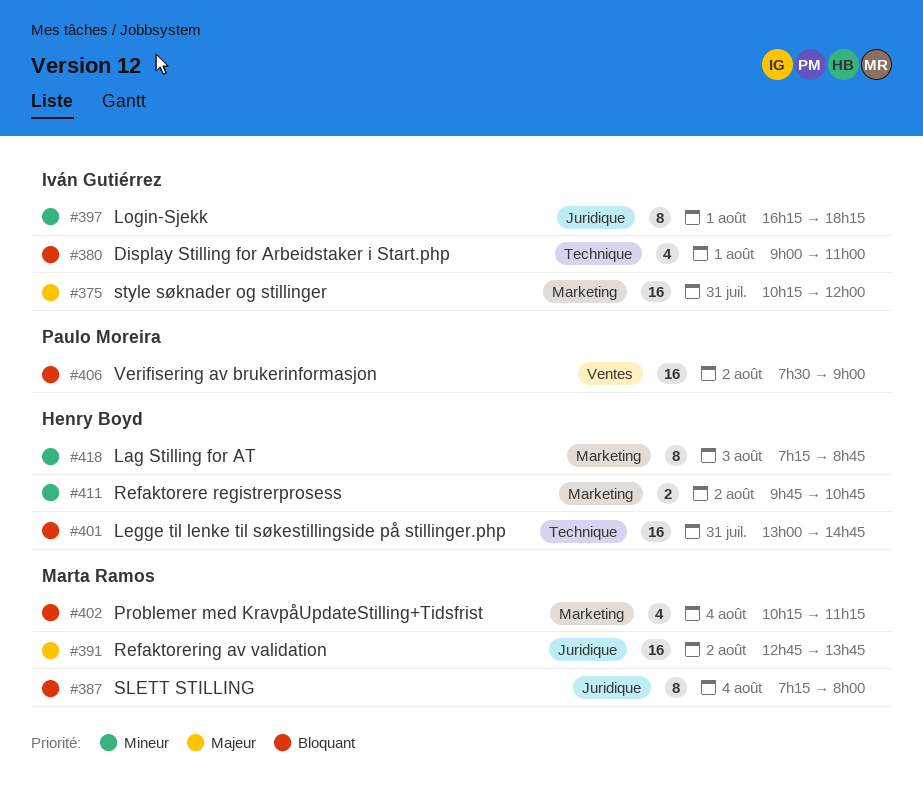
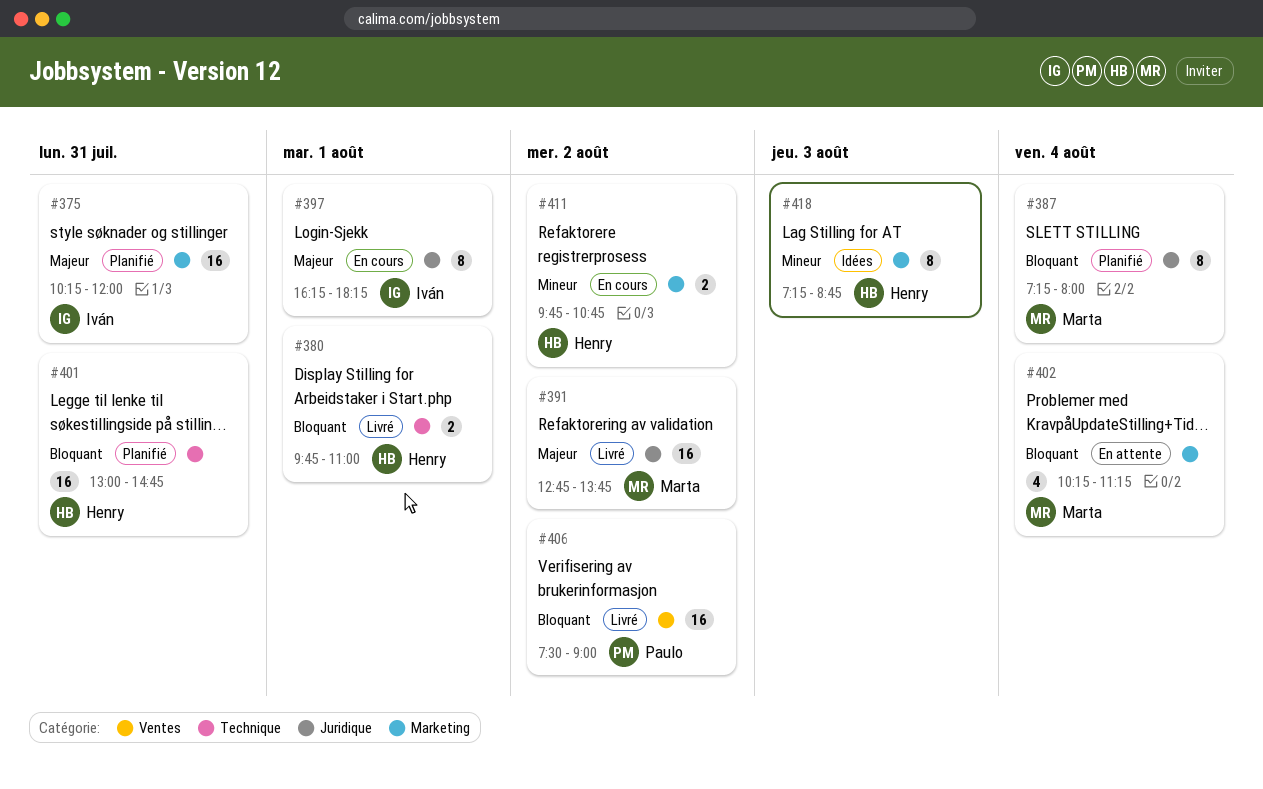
#380, owner: Iván Gutiérrez -> Henry Boyd
#380, estimate: 4 -> 2
#380, begins: 09:00 -> 09:45
#397, priority: Mineur -> Majeur

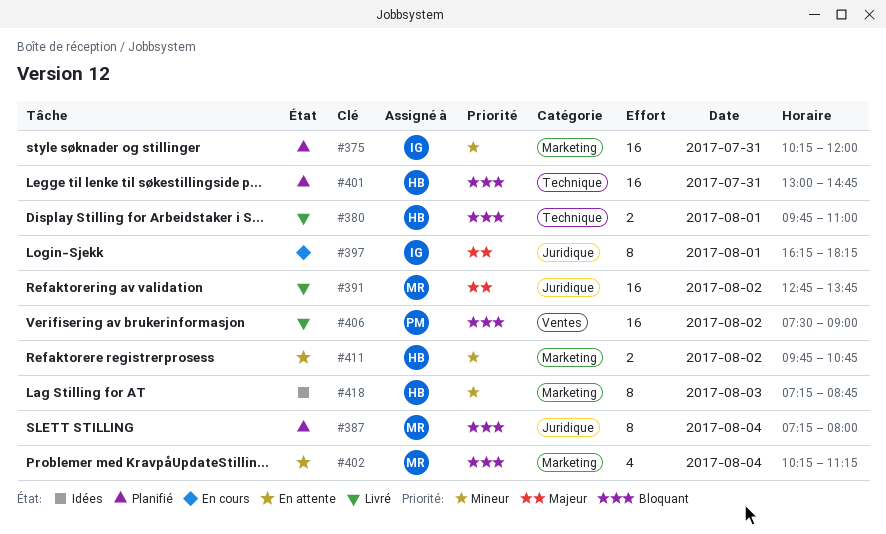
#375, priority: Majeur -> Mineur
#411, status: En cours -> En attente

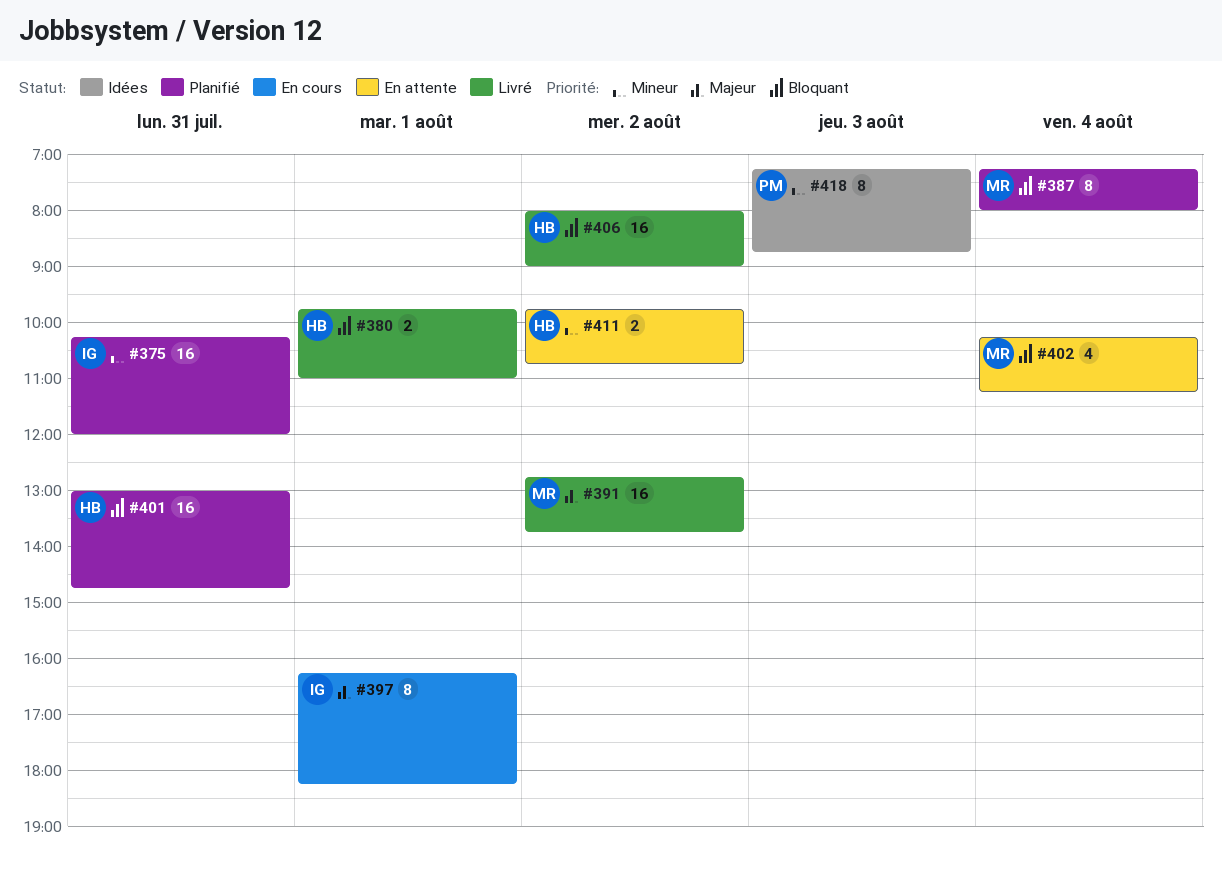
#406, owner: PM -> HB
#406, begins: 07:30 -> 08:00
#418, owner: HB -> PM

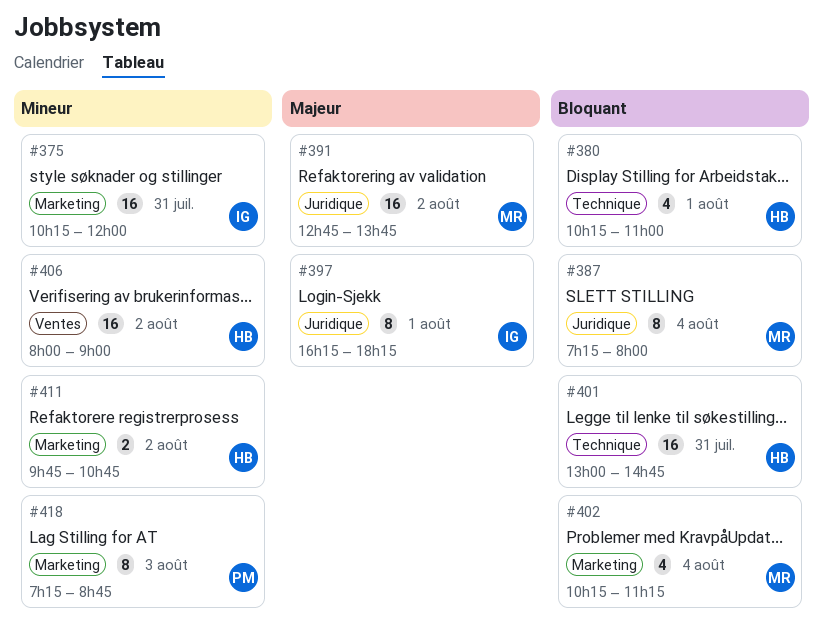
#380, estimate: 2 -> 4
#380, begins: 09:45 -> 10:15
#406, priority: Bloquant -> Mineur

